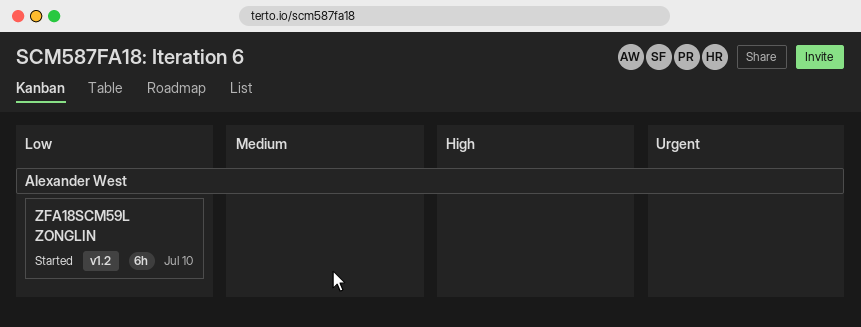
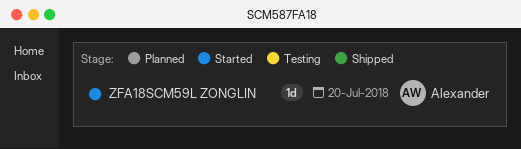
ZFA18SCM59L ZONGLIN, estimate: 6h -> 1d
ZFA18SCM59L ZONGLIN, due: Jul 10 -> Jul 20

